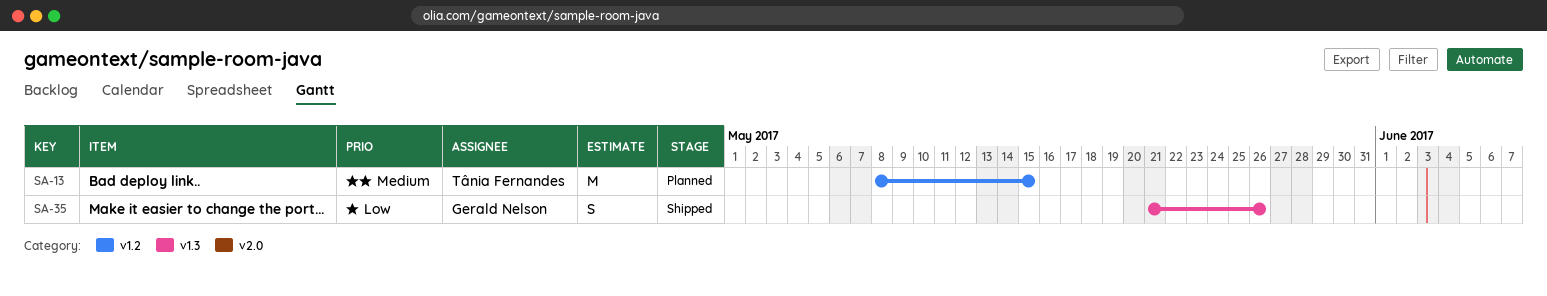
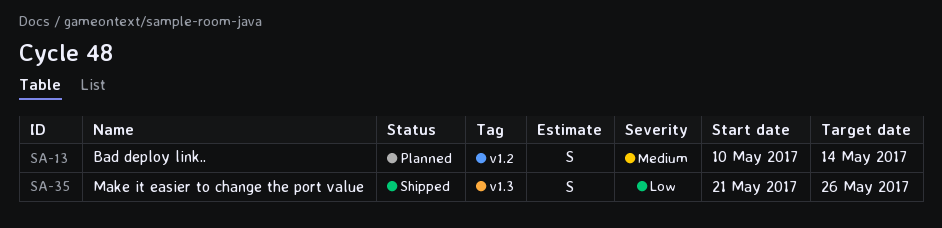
SA-13, estimate: M -> S
SA-13, start: May 8 -> May 10
SA-13, due: May 15 -> May 14

